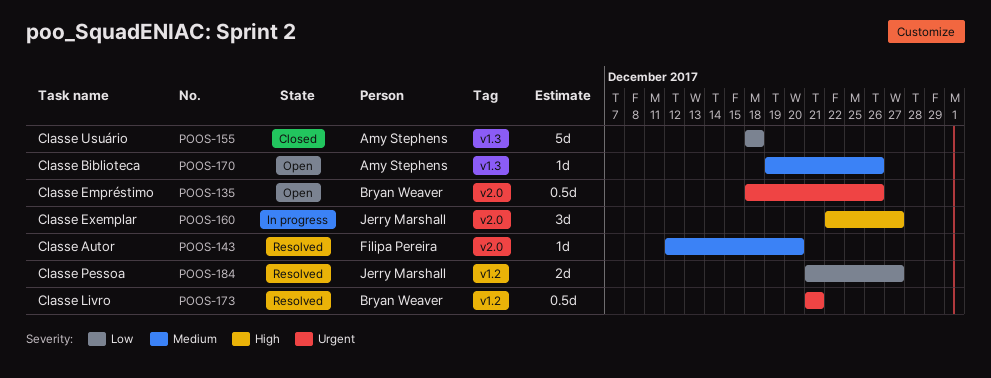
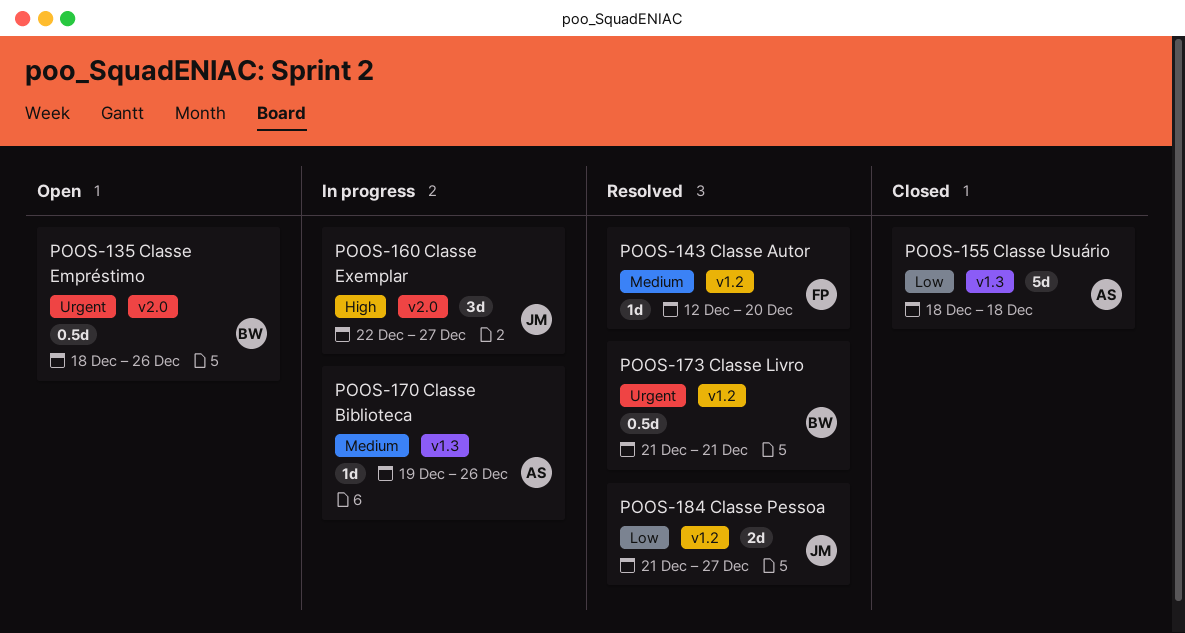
POOS-143, label: v2.0 -> v1.2
POOS-170, status: Open -> In progress

